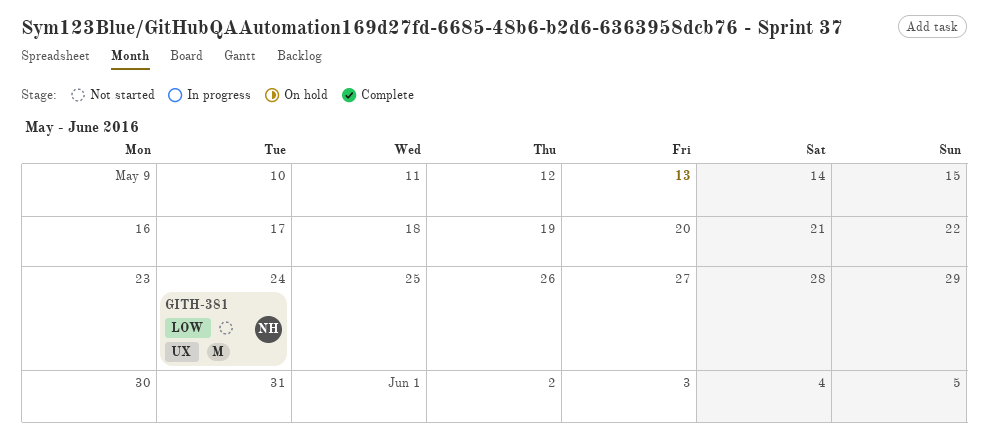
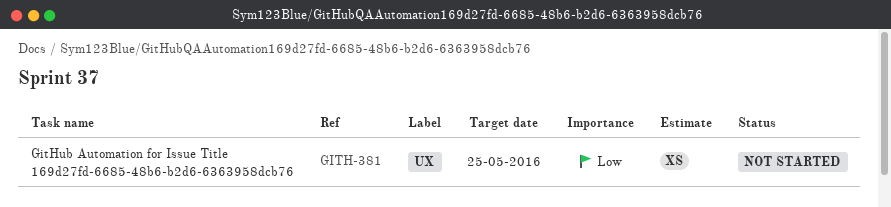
GITH-381, estimate: M -> XS
GITH-381, due: May 24 -> May 25

